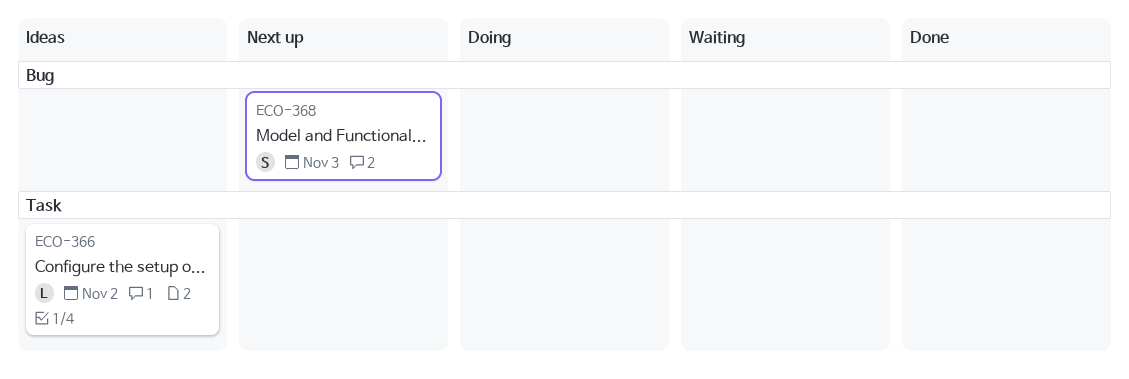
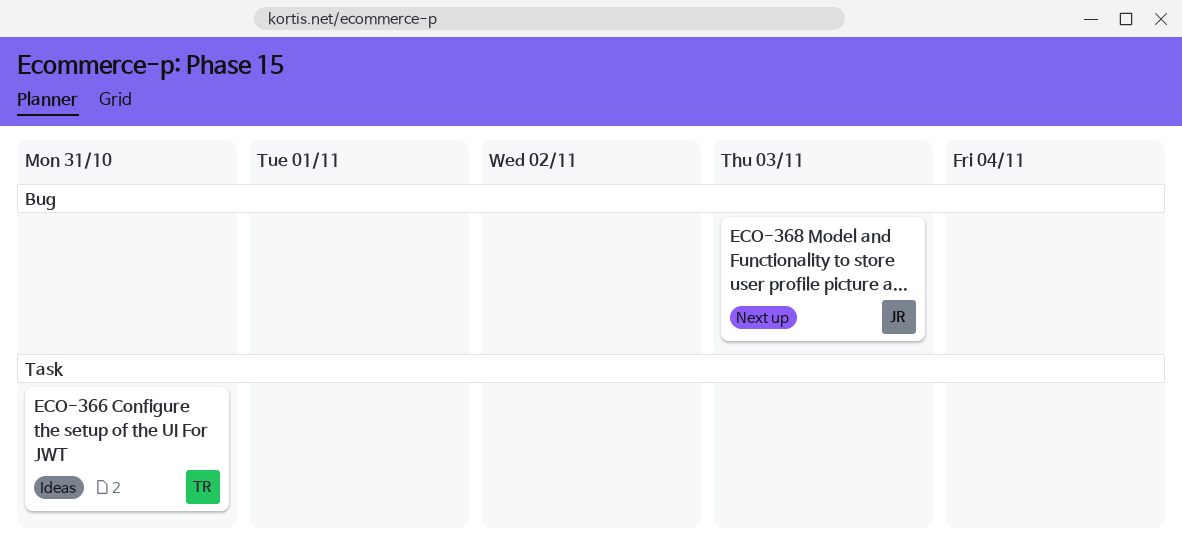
ECO-366, due: Nov 2 -> Oct 31

